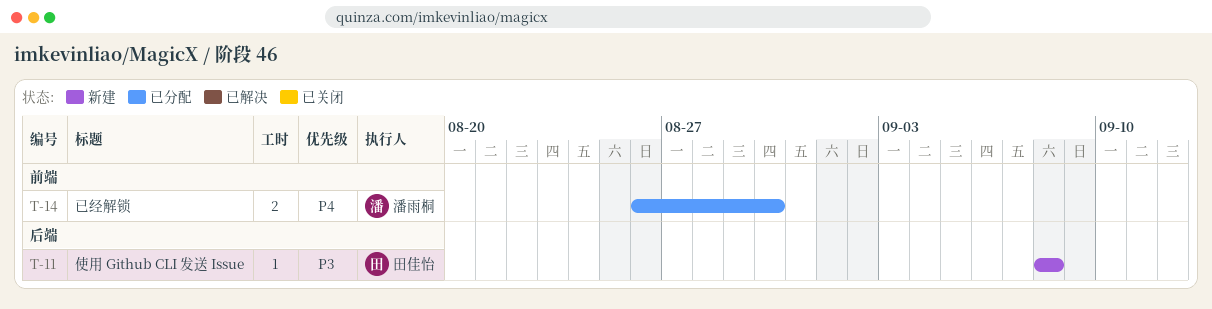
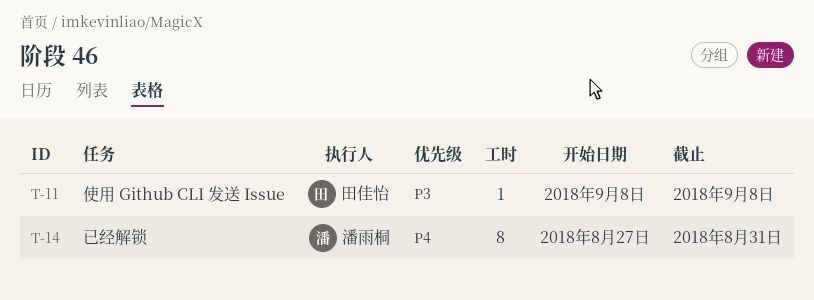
T-14, estimate: 2 -> 8
T-14, start: Aug 26 -> Aug 27
T-14, due: Aug 30 -> Aug 31

